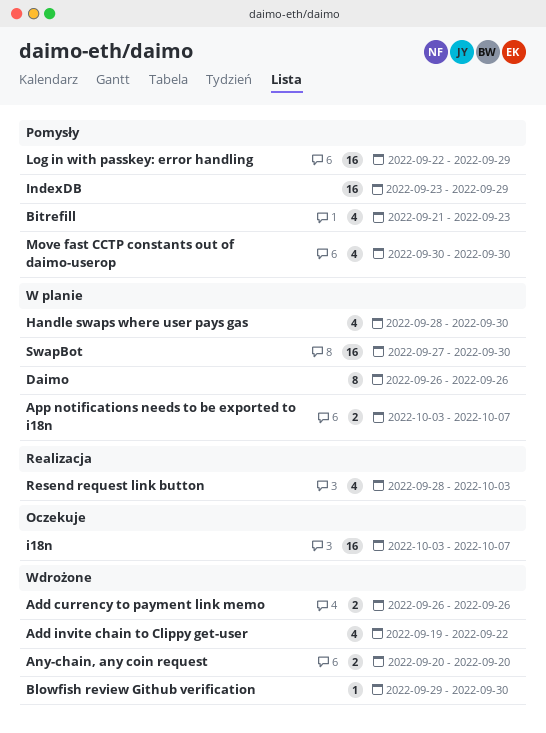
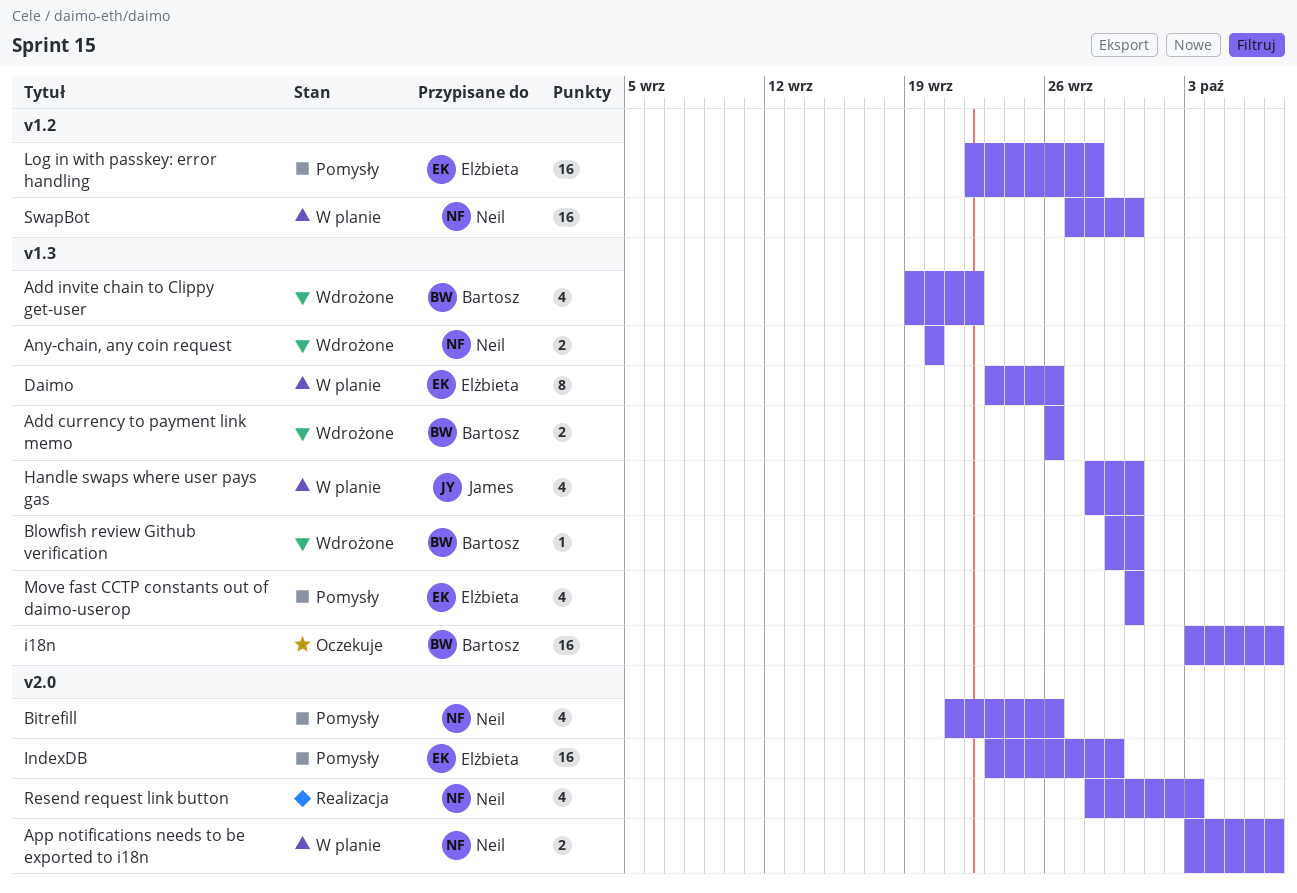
Bitrefill, due: Sep 23 -> Sep 26
Daimo, start: Sep 26 -> Sep 23
Log in with passkey: error handling, due: Sep 29 -> Sep 28

